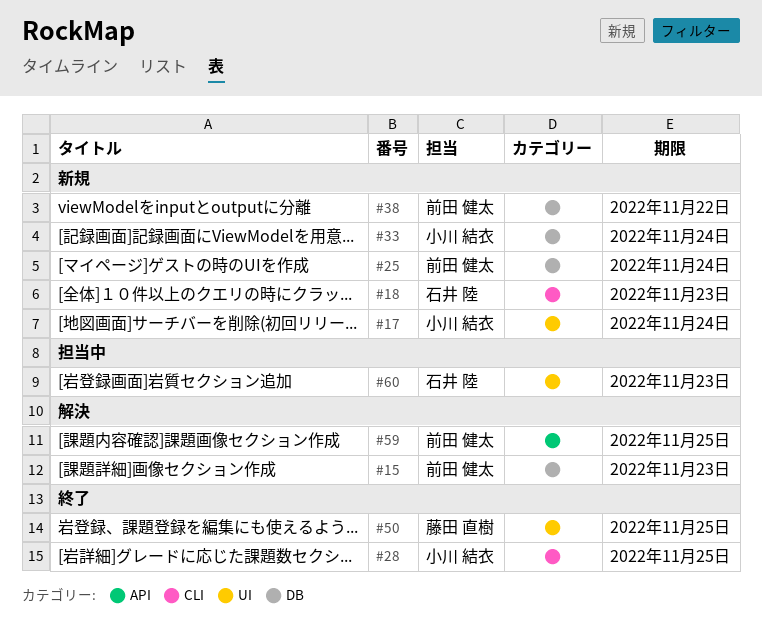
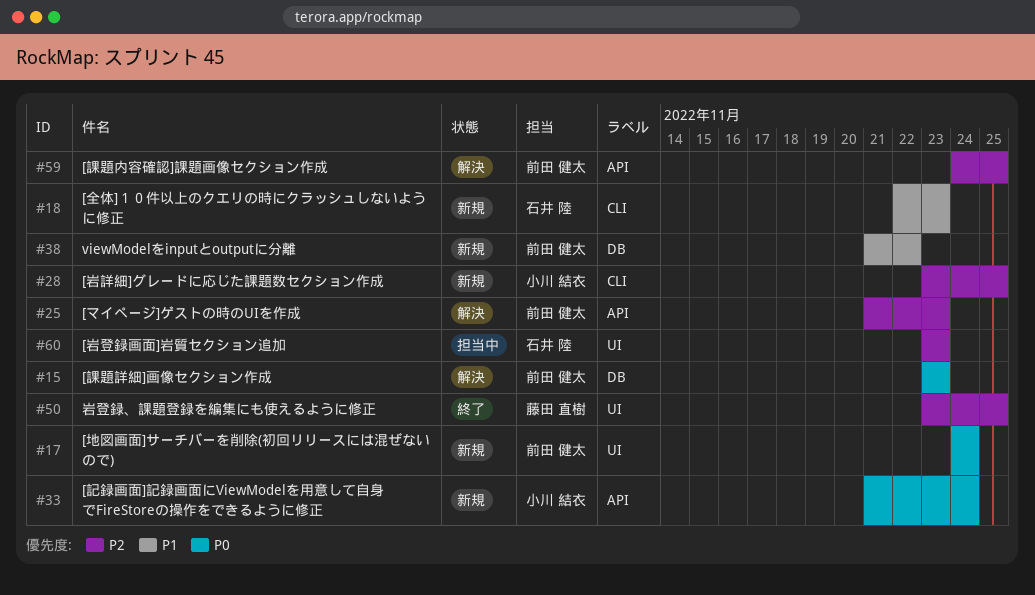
#17, owner: 小川 結衣 -> 前田 健太
#25, status: 新規 -> 解決
#25, label: DB -> API
#25, due: Nov 24 -> Nov 23
#28, status: 終了 -> 新規
#33, label: DB -> API

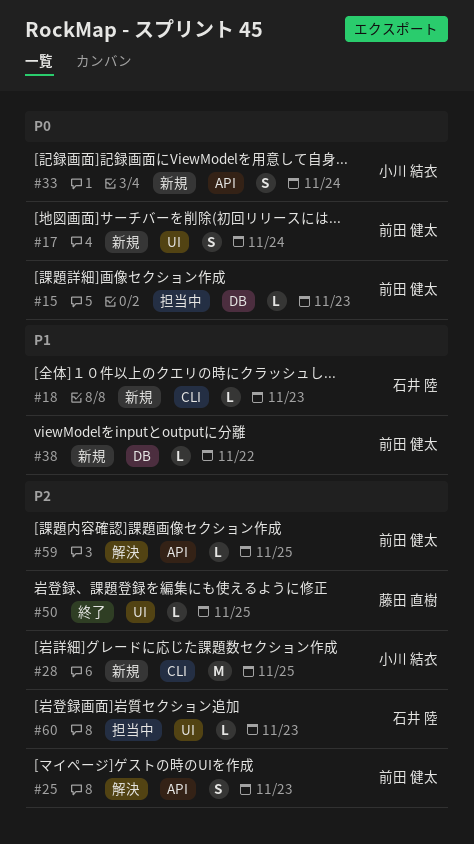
#15, status: 解決 -> 担当中

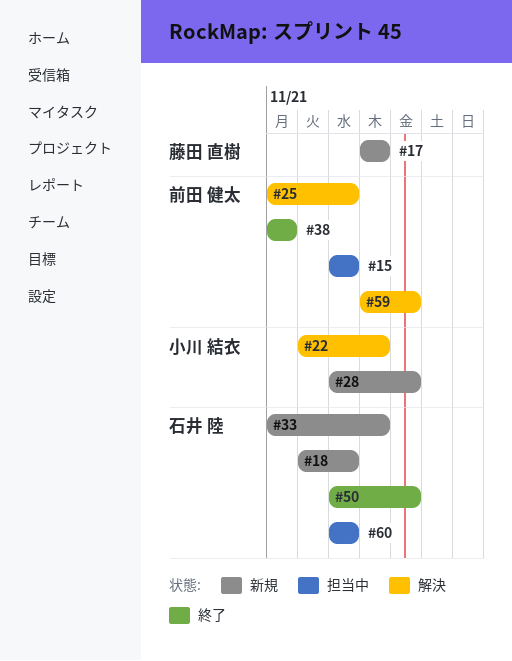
#17, owner: 前田 健太 -> 藤田 直樹
#22: none -> present
#33, owner: 小川 結衣 -> 石井 陸
#38, status: 新規 -> 終了
#38, due: Nov 22 -> Nov 21
#50, owner: 藤田 直樹 -> 石井 陸

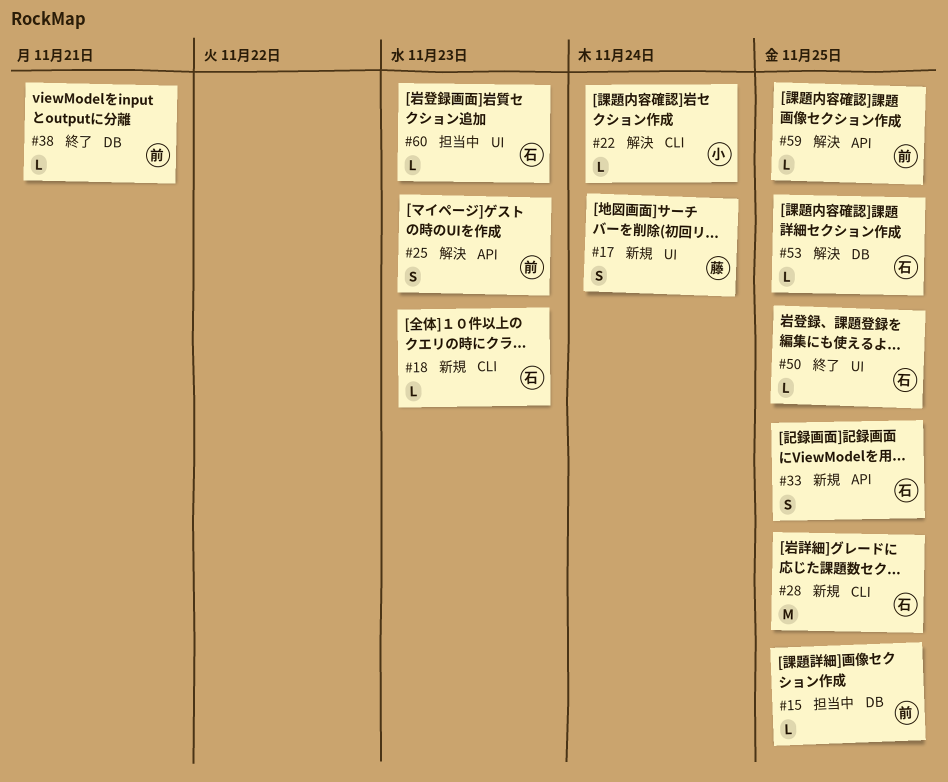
#15, due: Nov 23 -> Nov 25
#28, owner: 小川 結衣 -> 石井 陸
#33, due: Nov 24 -> Nov 25
#53: none -> present

